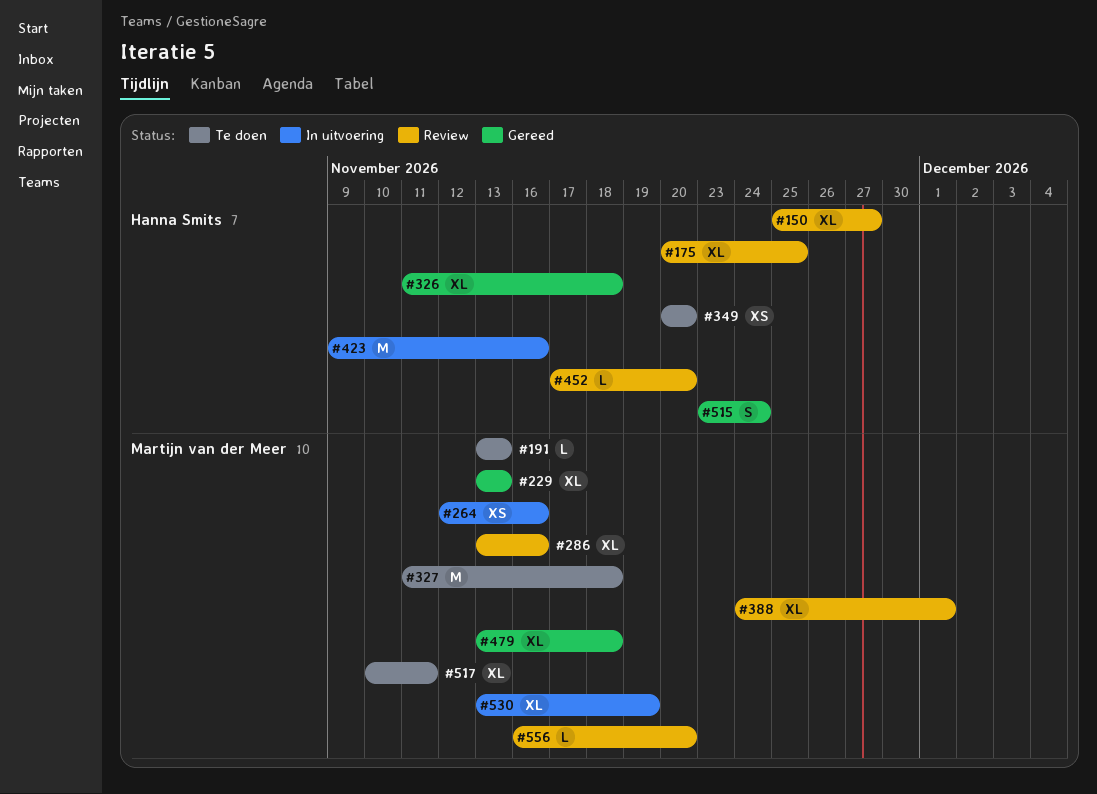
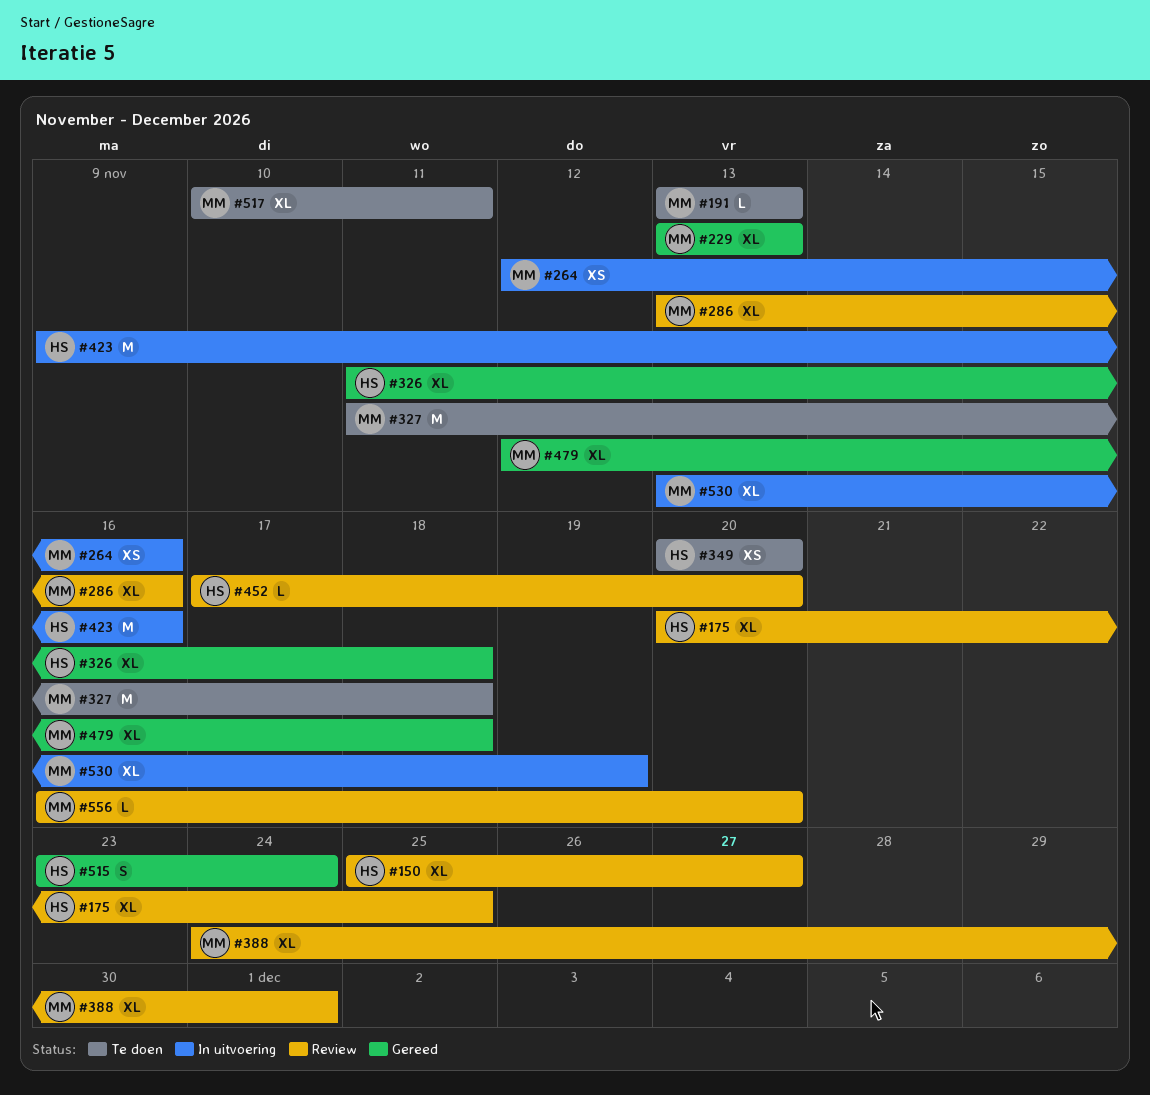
#479, start: Nov 13 -> Nov 12

